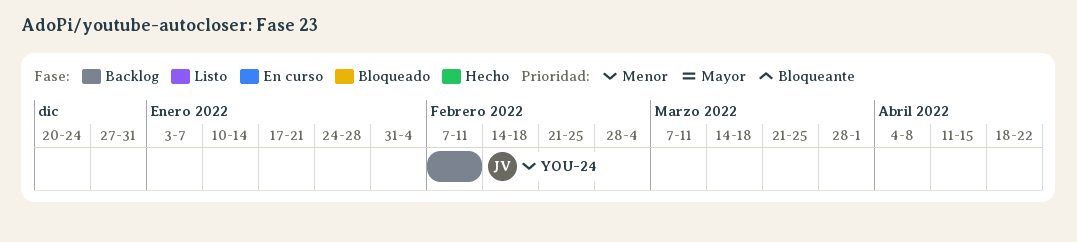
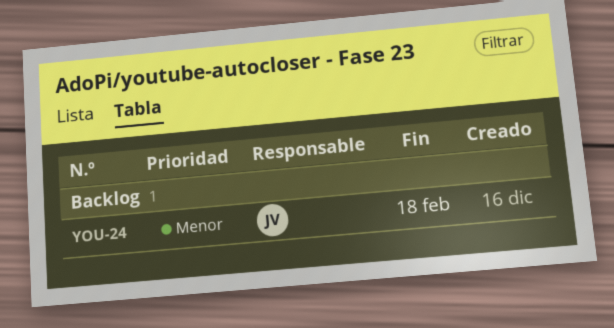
YOU-24, due: Feb 11 -> Feb 18

